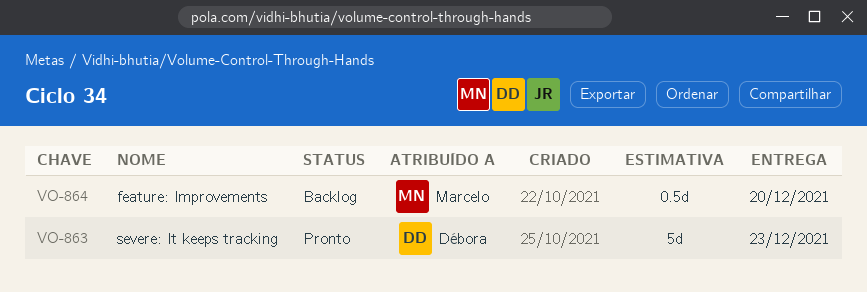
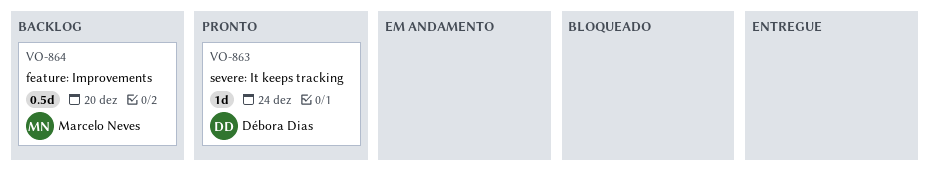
VO-863, estimate: 5d -> 1d
VO-863, due: Dec 23 -> Dec 24

